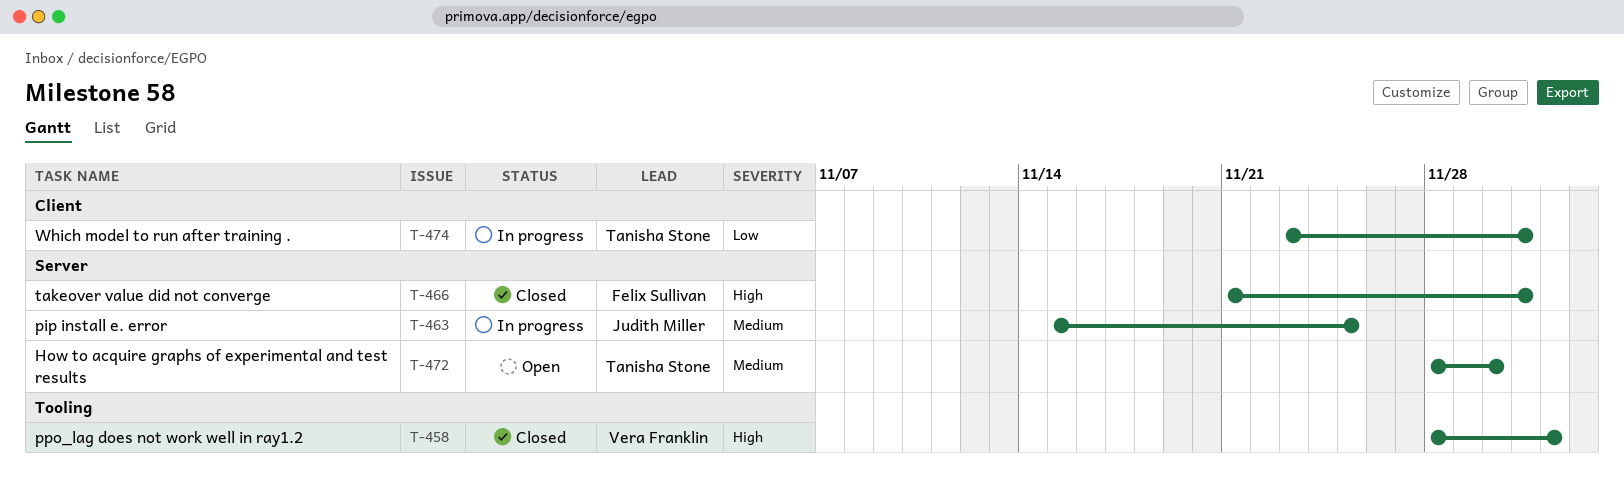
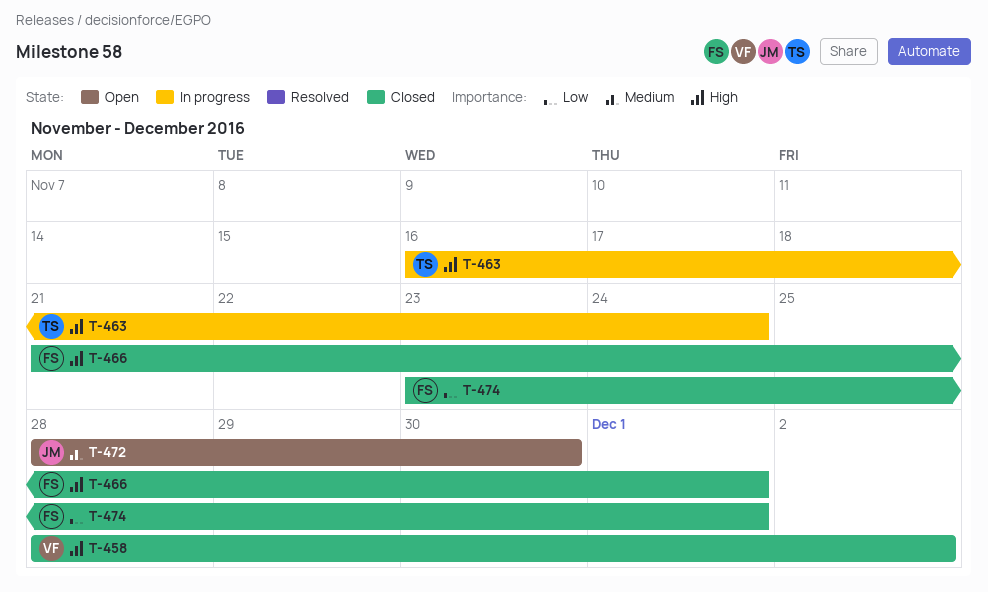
T-463, owner: Judith Miller -> Tanisha Stone
T-463, priority: Medium -> High
T-463, start: Nov 15 -> Nov 16
T-463, due: Nov 25 -> Nov 24
T-472, owner: Tanisha Stone -> Judith Miller
T-474, status: In progress -> Closed
T-474, owner: Tanisha Stone -> Felix Sullivan

